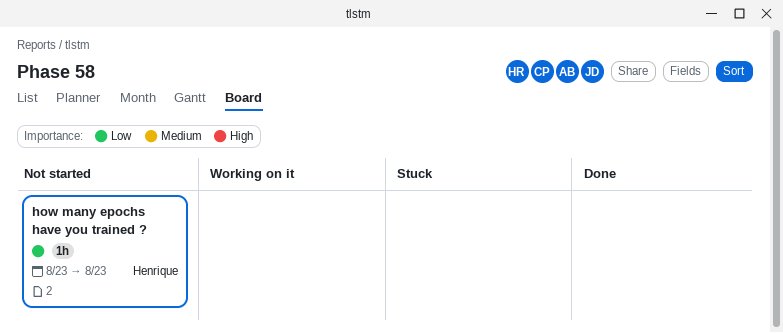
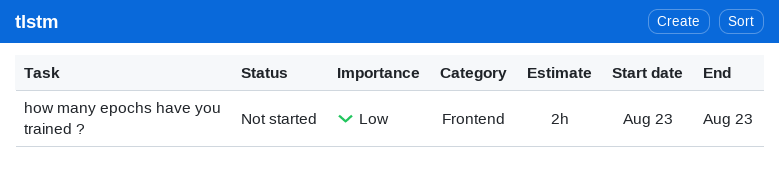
how many epochs have you trained ?, estimate: 1h -> 2h

